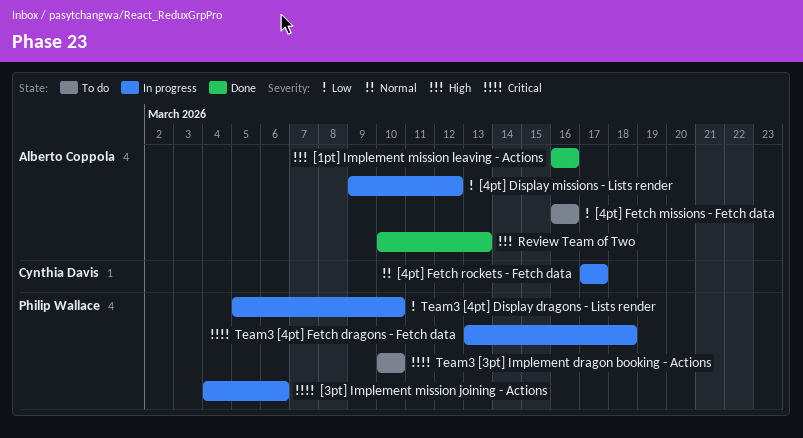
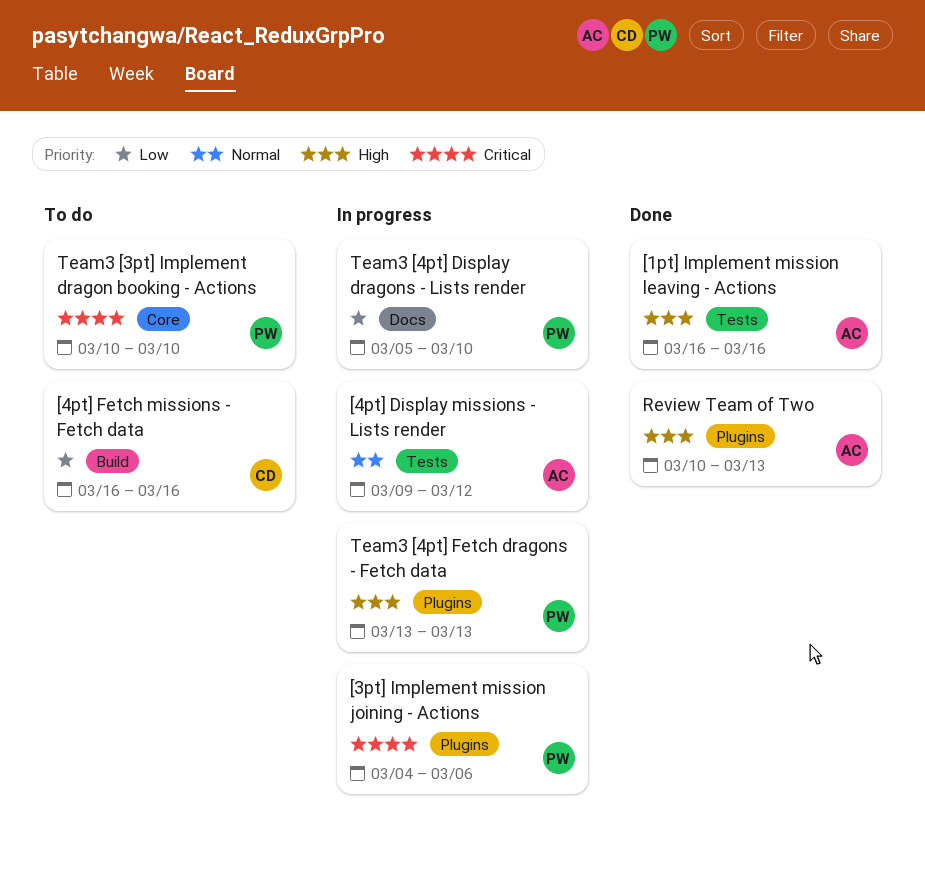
[4pt] Display missions - Lists render, priority: Low -> Normal
[4pt] Fetch missions - Fetch data, owner: Alberto Coppola -> Cynthia Davis
[4pt] Fetch rockets - Fetch data: present -> none
Team3 [4pt] Fetch dragons - Fetch data, priority: Critical -> High
Team3 [4pt] Fetch dragons - Fetch data, due: Mar 18 -> Mar 13

